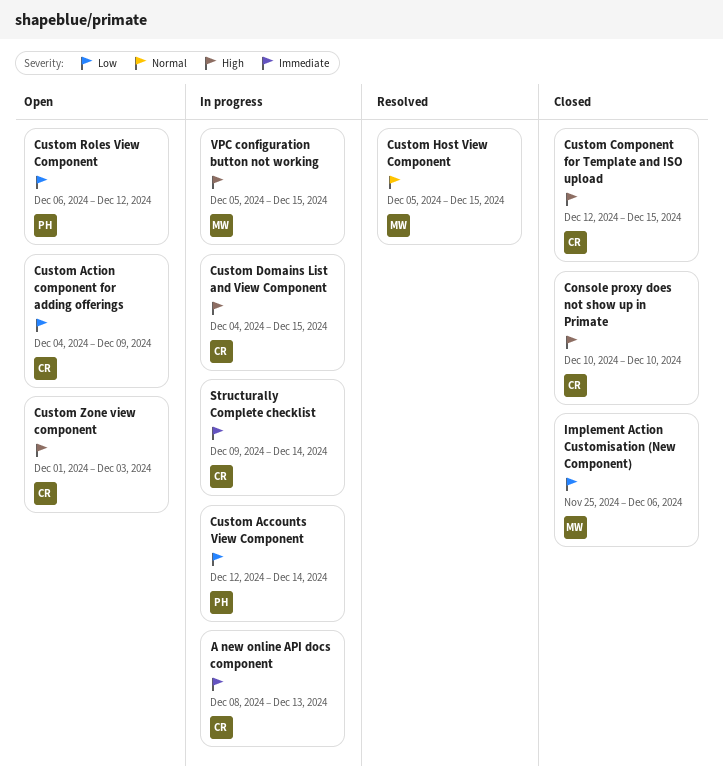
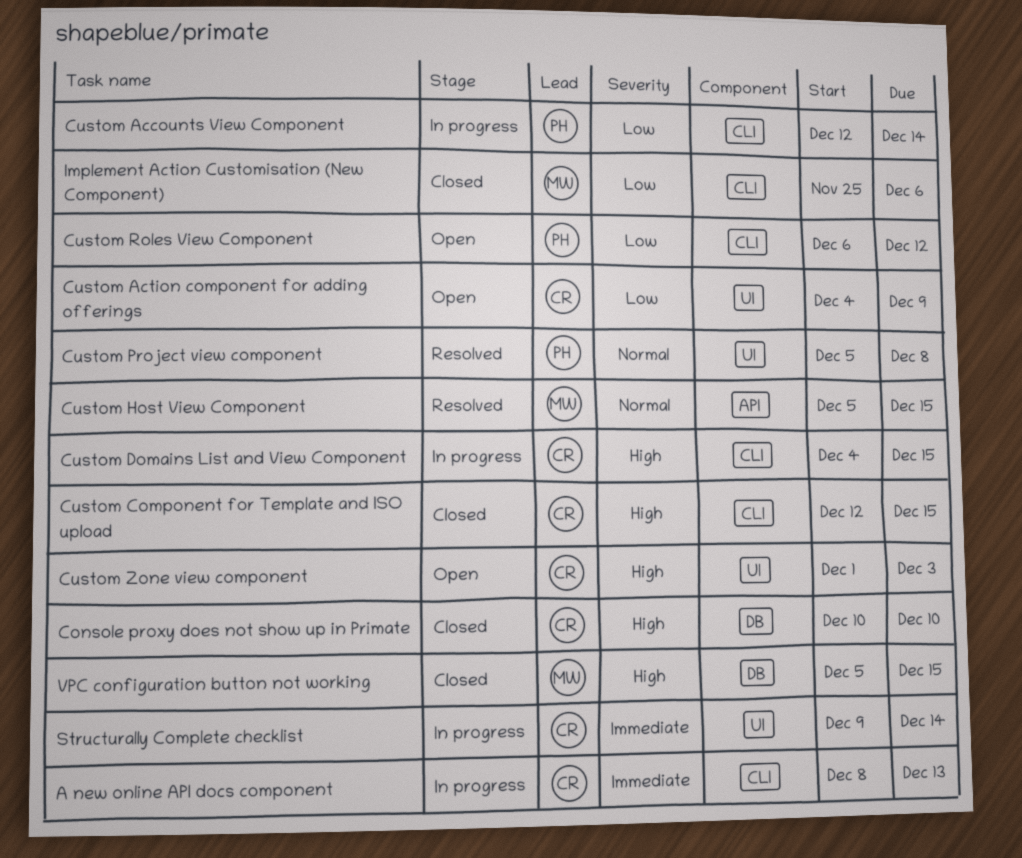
Custom Project view component: none -> present
VPC configuration button not working, status: In progress -> Closed

